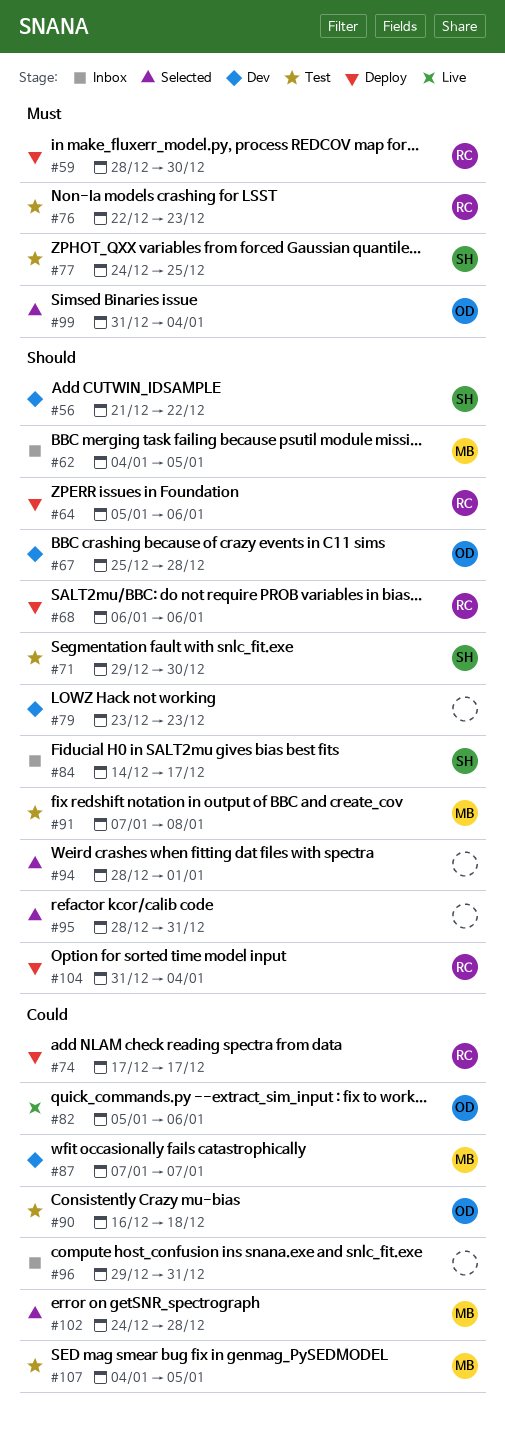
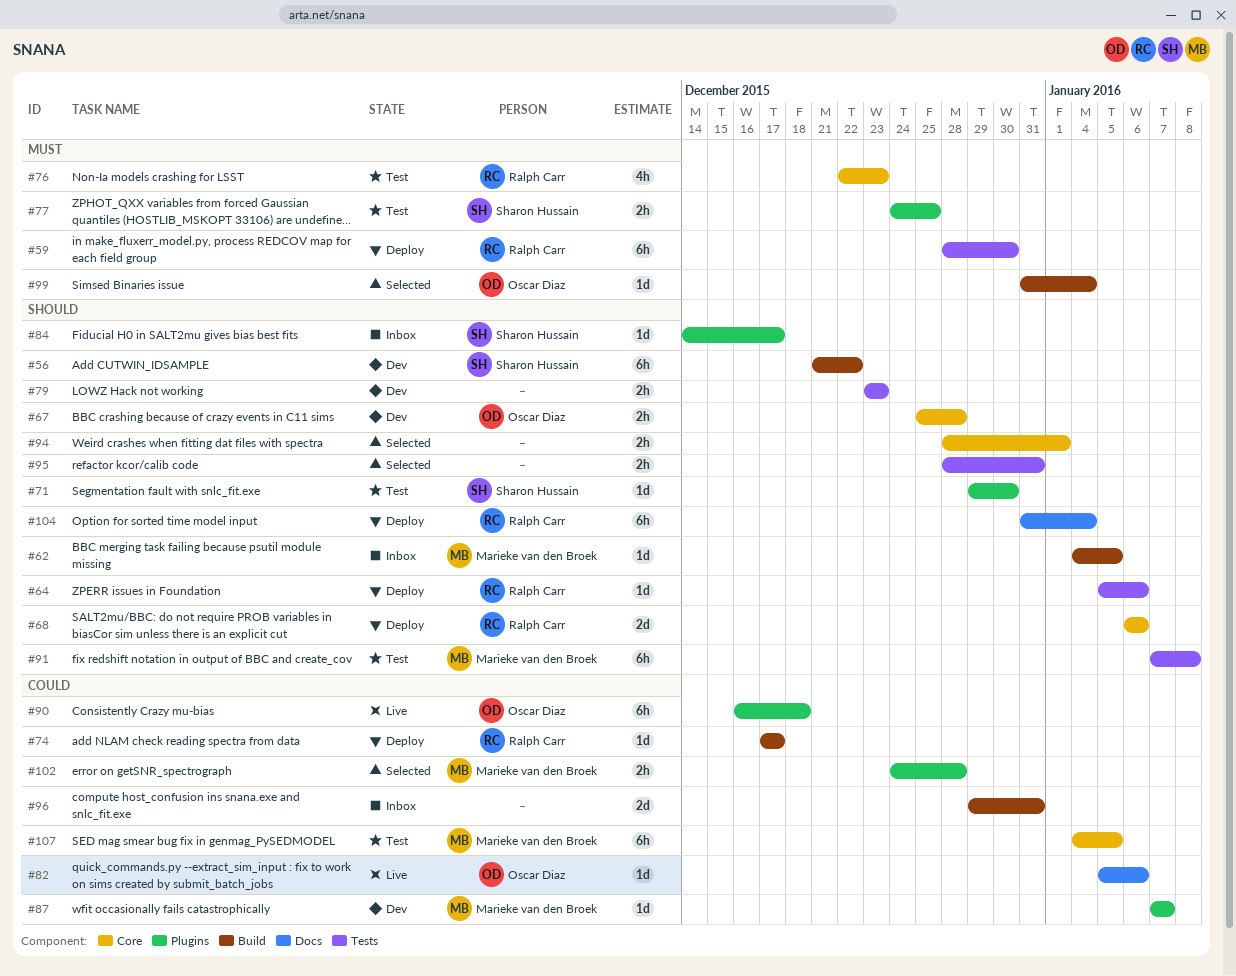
#90, status: Test -> Live

